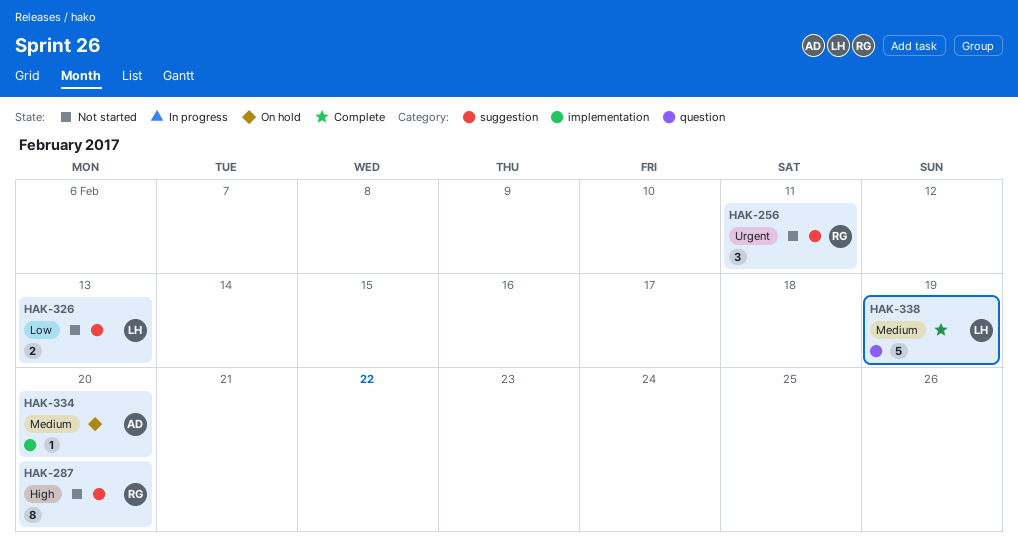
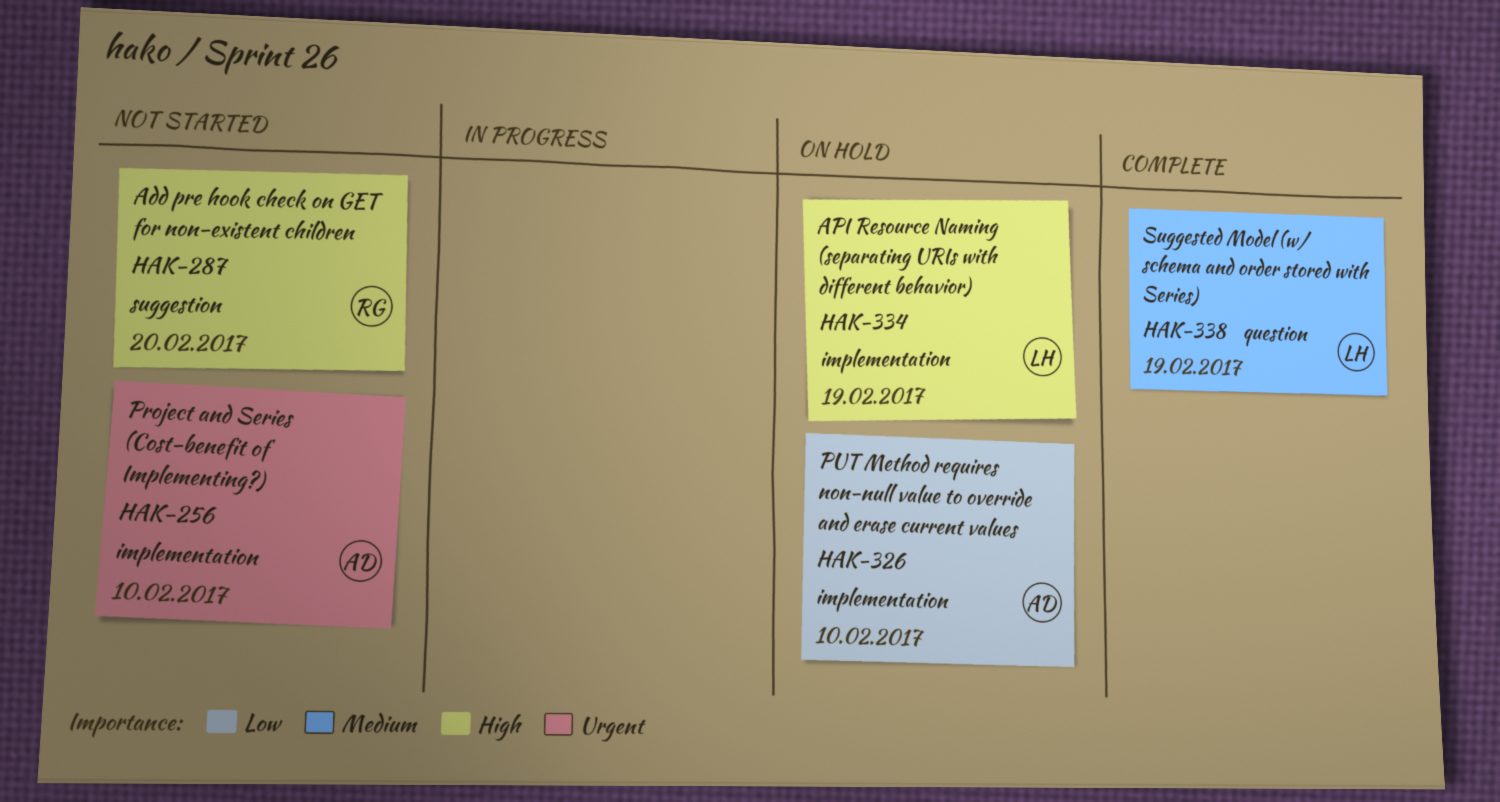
HAK-256, owner: RG -> AD
HAK-256, label: suggestion -> implementation
HAK-256, due: Feb 11 -> Feb 10
HAK-326, status: Not started -> On hold
HAK-326, owner: LH -> AD
HAK-326, label: suggestion -> implementation
HAK-326, due: Feb 13 -> Feb 10
HAK-334, owner: AD -> LH
HAK-334, priority: Medium -> High
HAK-334, due: Feb 20 -> Feb 19

